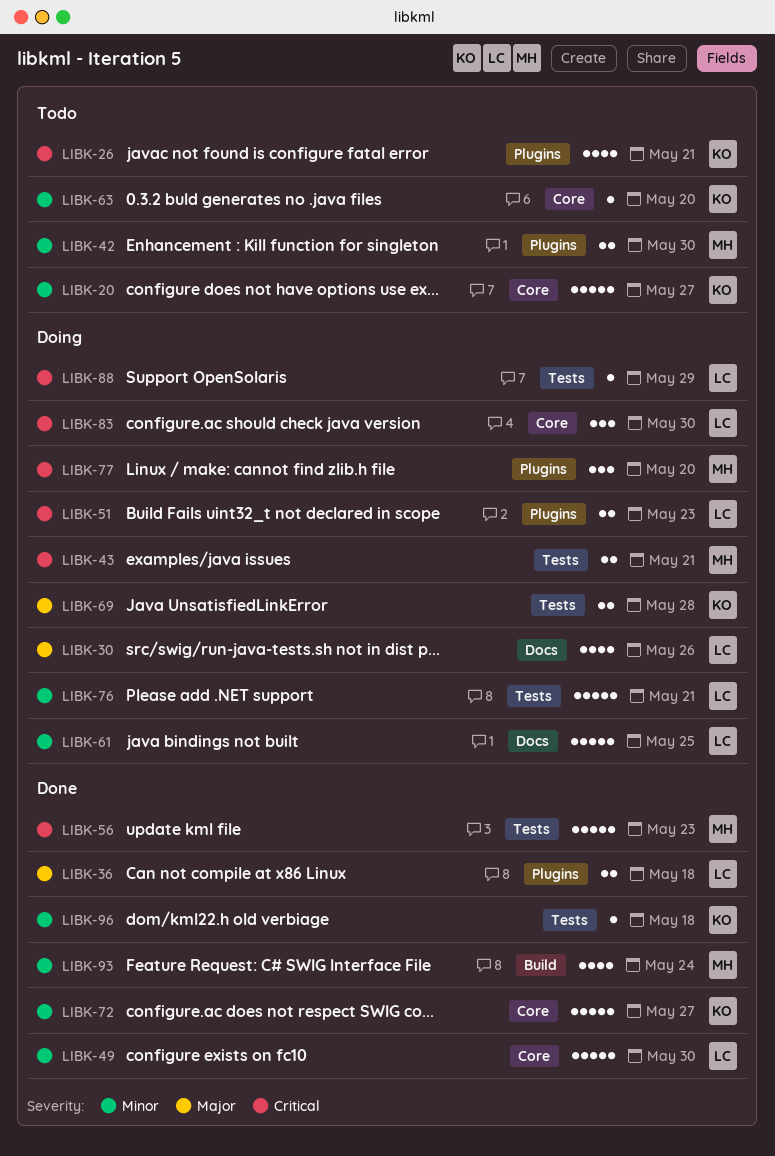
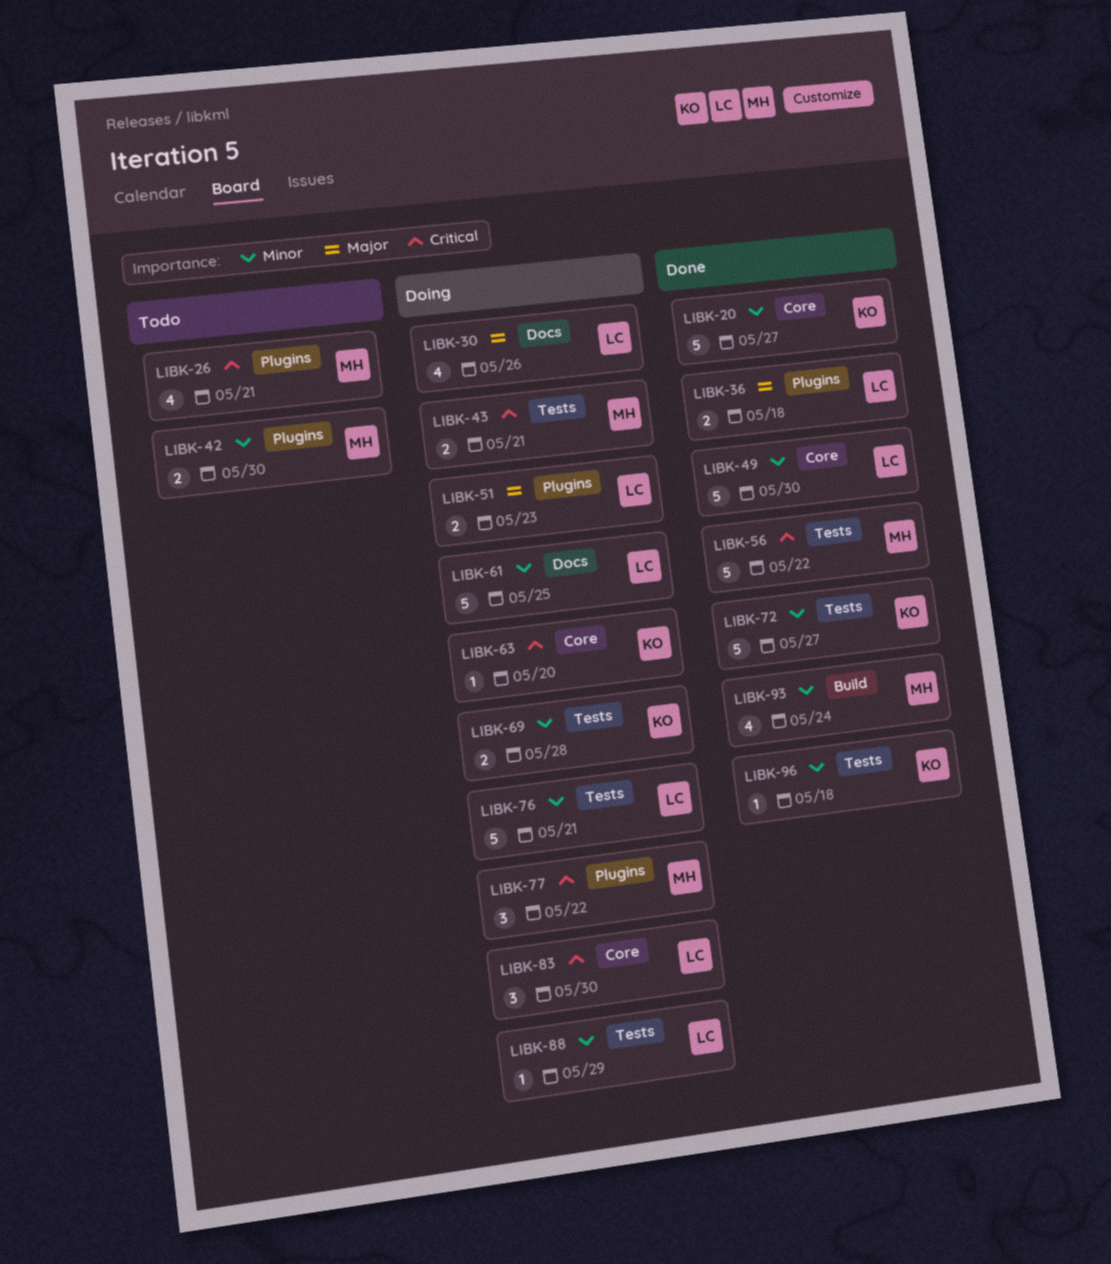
LIBK-20, status: Todo -> Done
LIBK-26, owner: KO -> MH
LIBK-51, priority: Critical -> Major
LIBK-56, due: May 23 -> May 22
LIBK-63, status: Todo -> Doing
LIBK-63, priority: Minor -> Critical
LIBK-69, priority: Major -> Minor
LIBK-72, label: Core -> Tests
LIBK-77, due: May 20 -> May 22
LIBK-88, priority: Critical -> Minor

